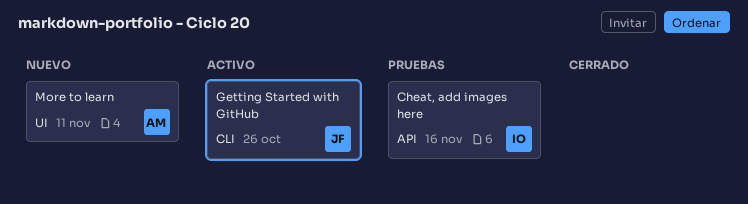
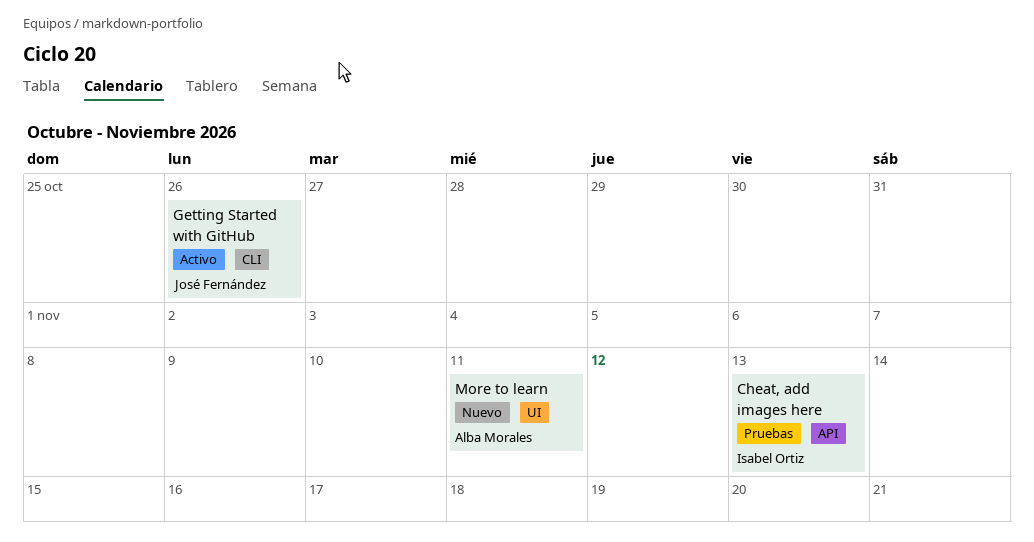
Cheat, add images here, due: Nov 16 -> Nov 13

